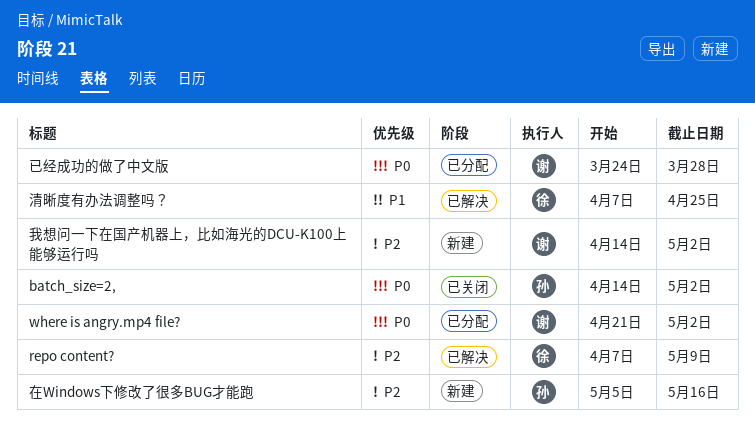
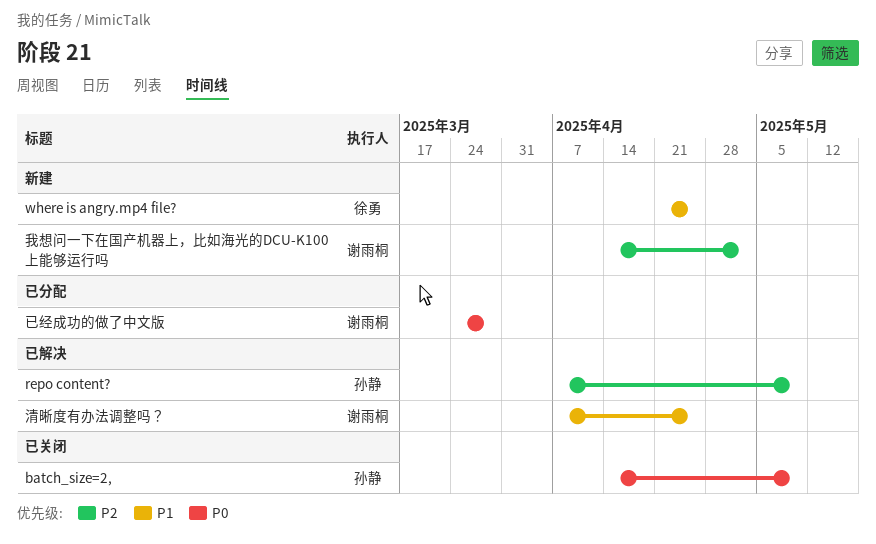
batch_size=2,, due: May 2 -> May 9
repo content?, owner: 徐勇 -> 孙静
where is angry.mp4 file?, status: 已分配 -> 新建
where is angry.mp4 file?, owner: 谢雨桐 -> 徐勇
where is angry.mp4 file?, priority: P0 -> P1
where is angry.mp4 file?, due: May 2 -> Apr 25
在Windows下修改了很多BUG才能跑: present -> none
清晰度有办法调整吗？, owner: 徐勇 -> 谢雨桐

